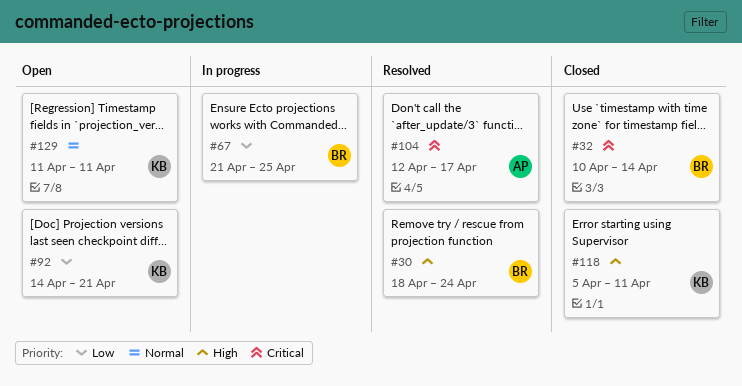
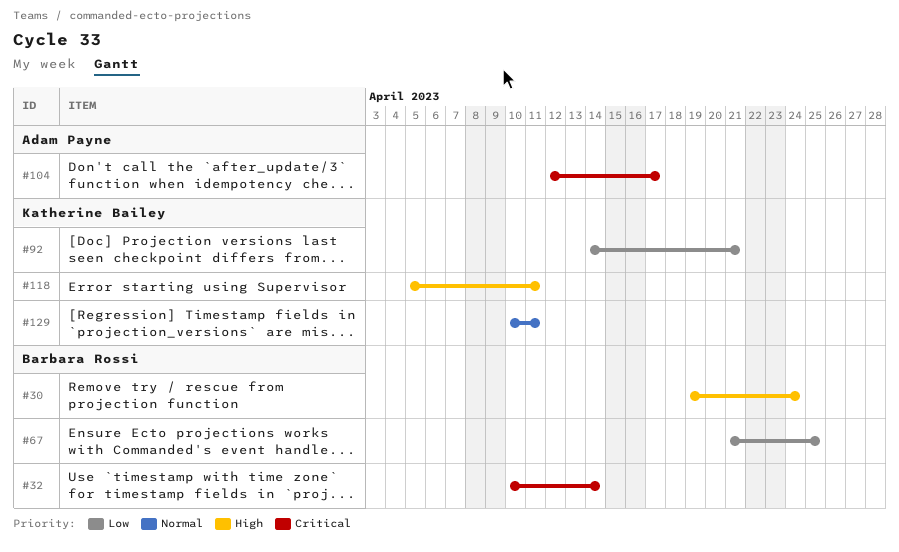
#30, start: Apr 18 -> Apr 19
#129, start: Apr 11 -> Apr 10

